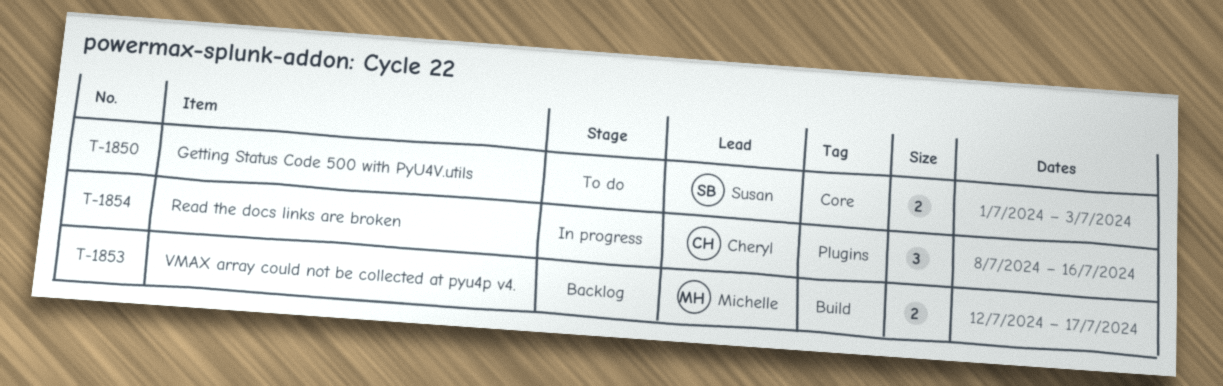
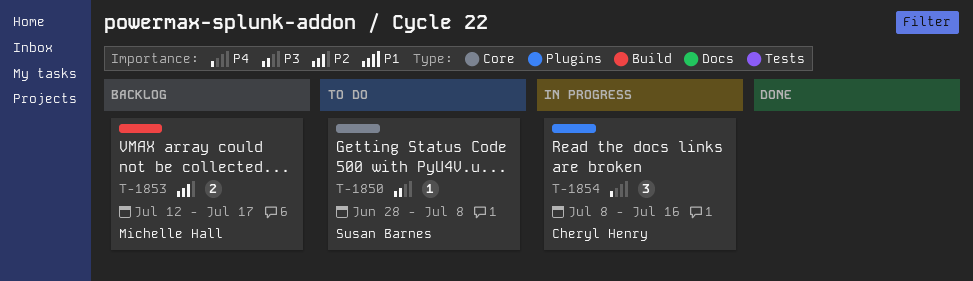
T-1850, estimate: 2 -> 1
T-1850, start: Jul 1 -> Jun 28
T-1850, due: Jul 3 -> Jul 8

